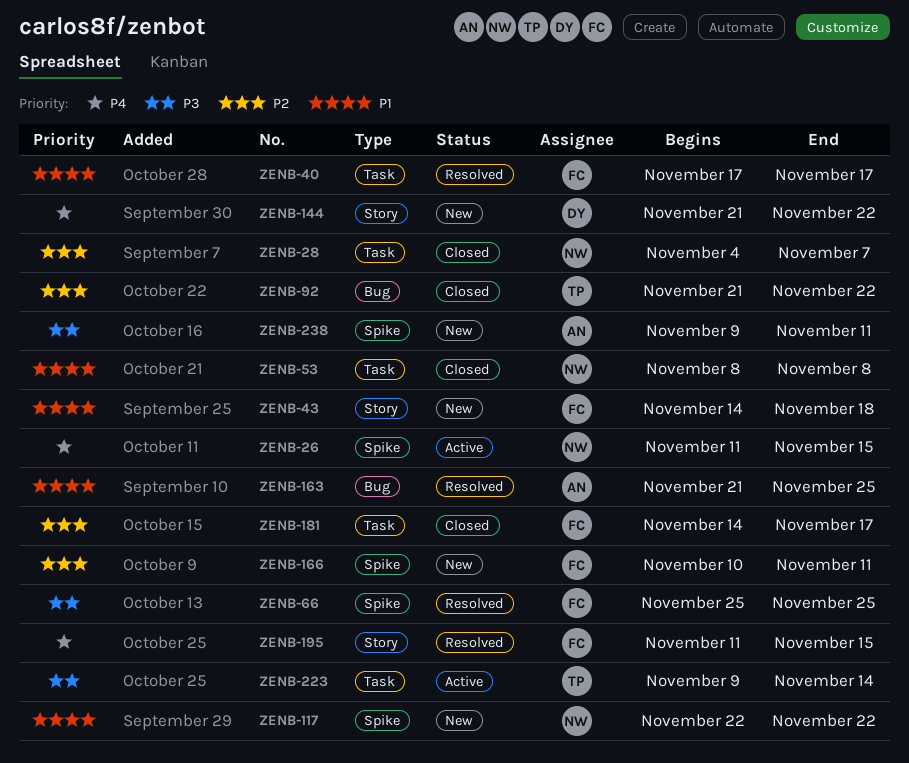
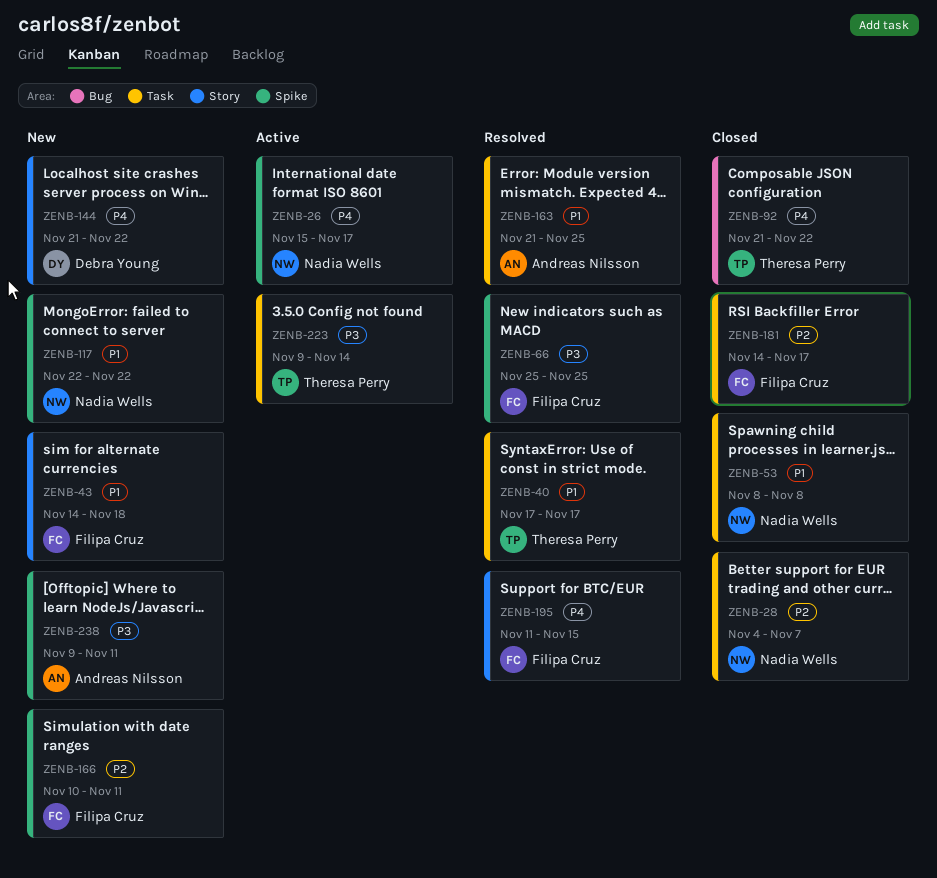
ZENB-26, start: Nov 11 -> Nov 15
ZENB-26, due: Nov 15 -> Nov 17
ZENB-40, owner: Filipa Cruz -> Theresa Perry
ZENB-92, priority: P2 -> P4
ZENB-163, label: Bug -> Task

